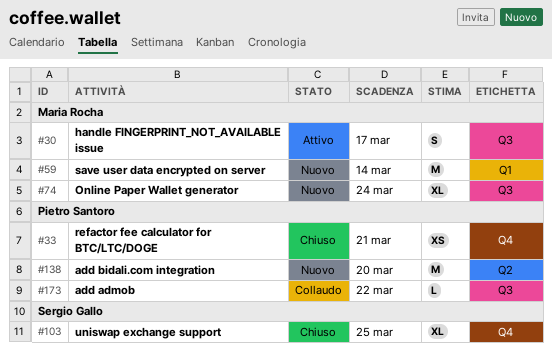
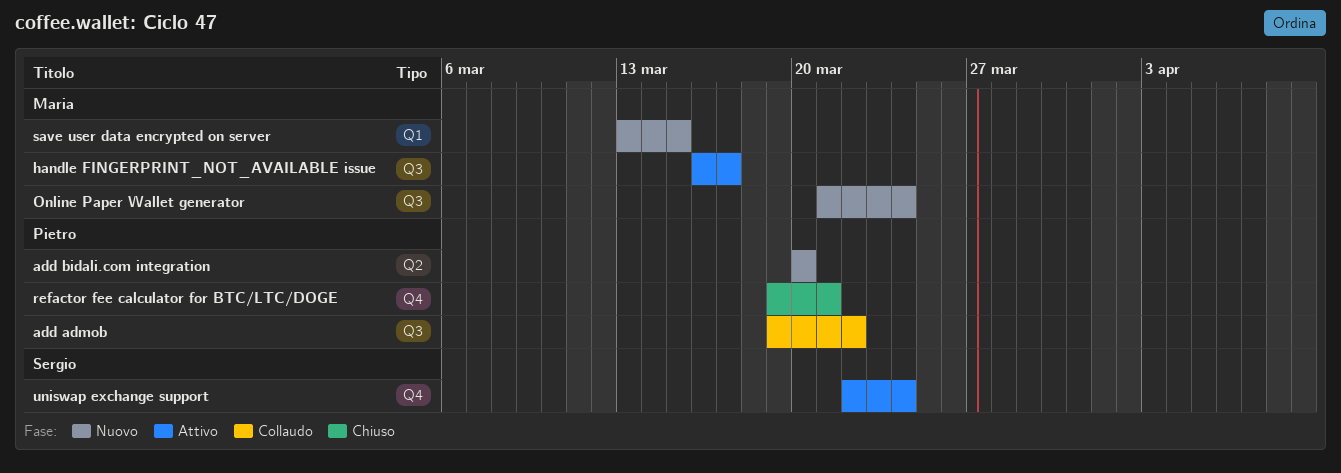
save user data encrypted on server, due: Mar 14 -> Mar 15
uniswap exchange support, status: Chiuso -> Attivo
uniswap exchange support, due: Mar 25 -> Mar 24

